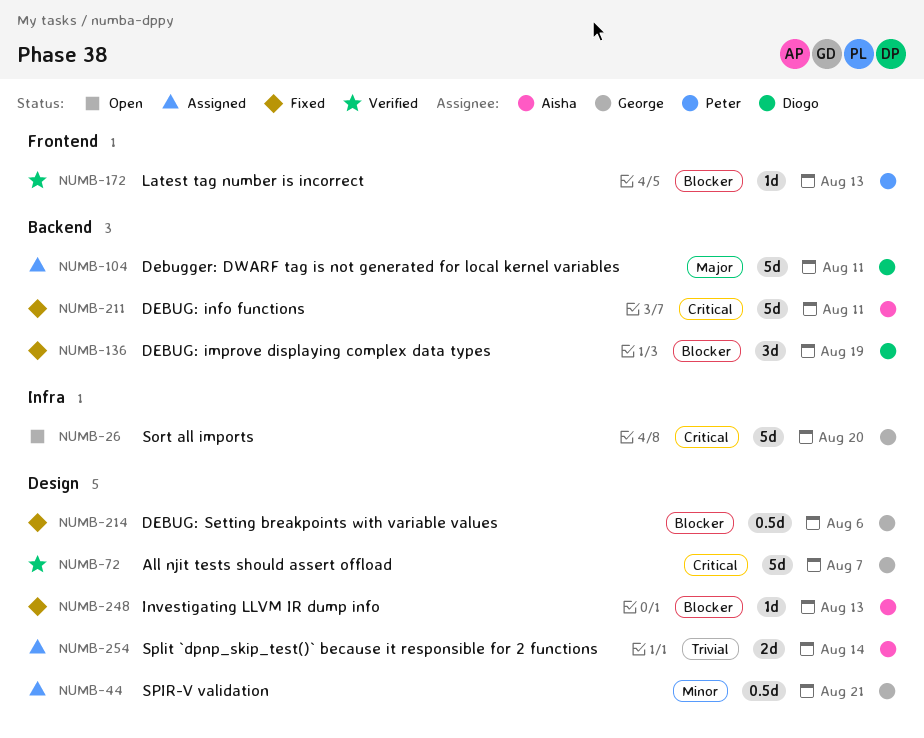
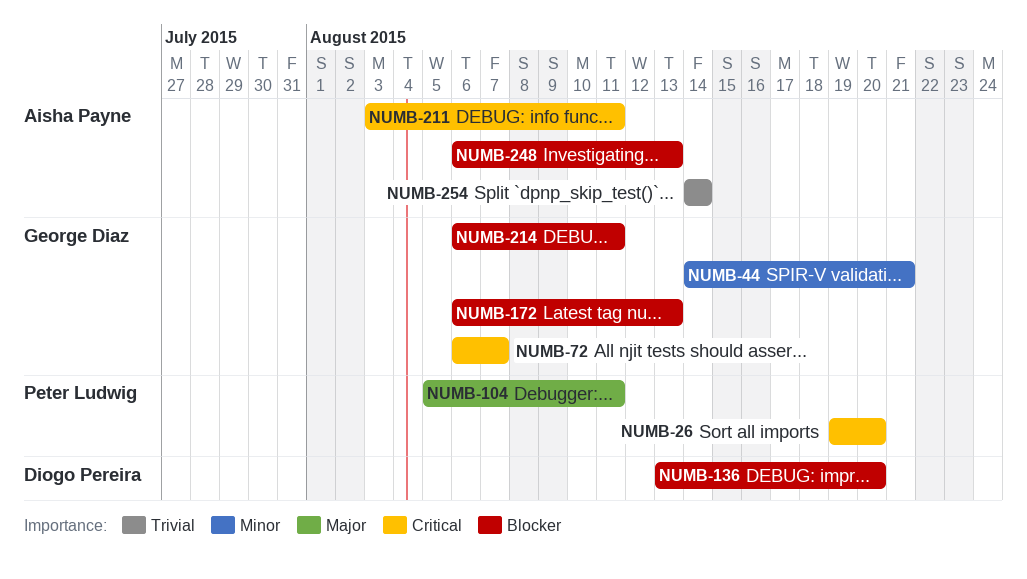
NUMB-26, owner: George Diaz -> Peter Ludwig
NUMB-104, owner: Diogo Pereira -> Peter Ludwig
NUMB-136, due: Aug 19 -> Aug 20
NUMB-172, owner: Peter Ludwig -> George Diaz
NUMB-214, due: Aug 6 -> Aug 11

